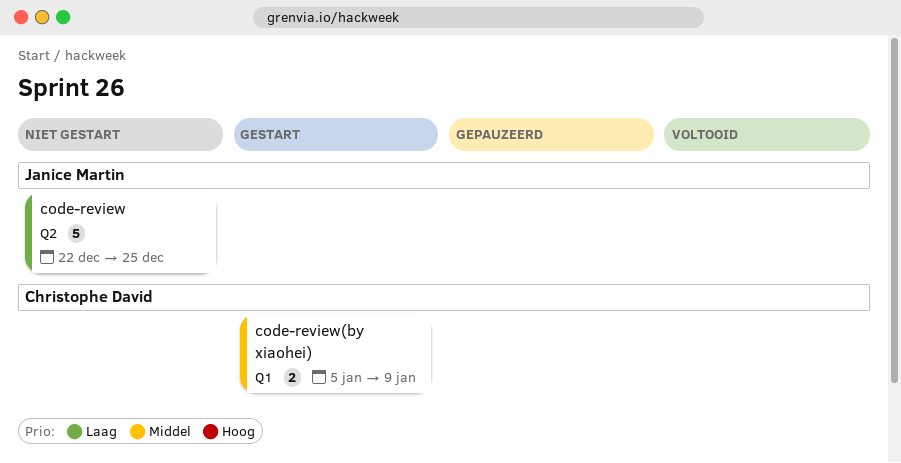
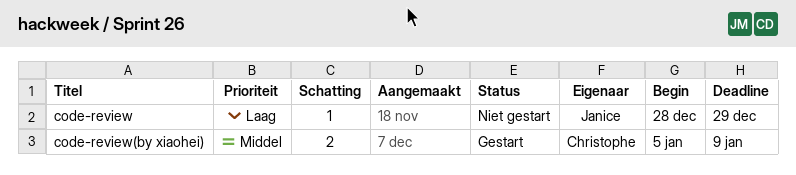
code-review, estimate: 5 -> 1
code-review, start: Dec 22 -> Dec 28
code-review, due: Dec 25 -> Dec 29

